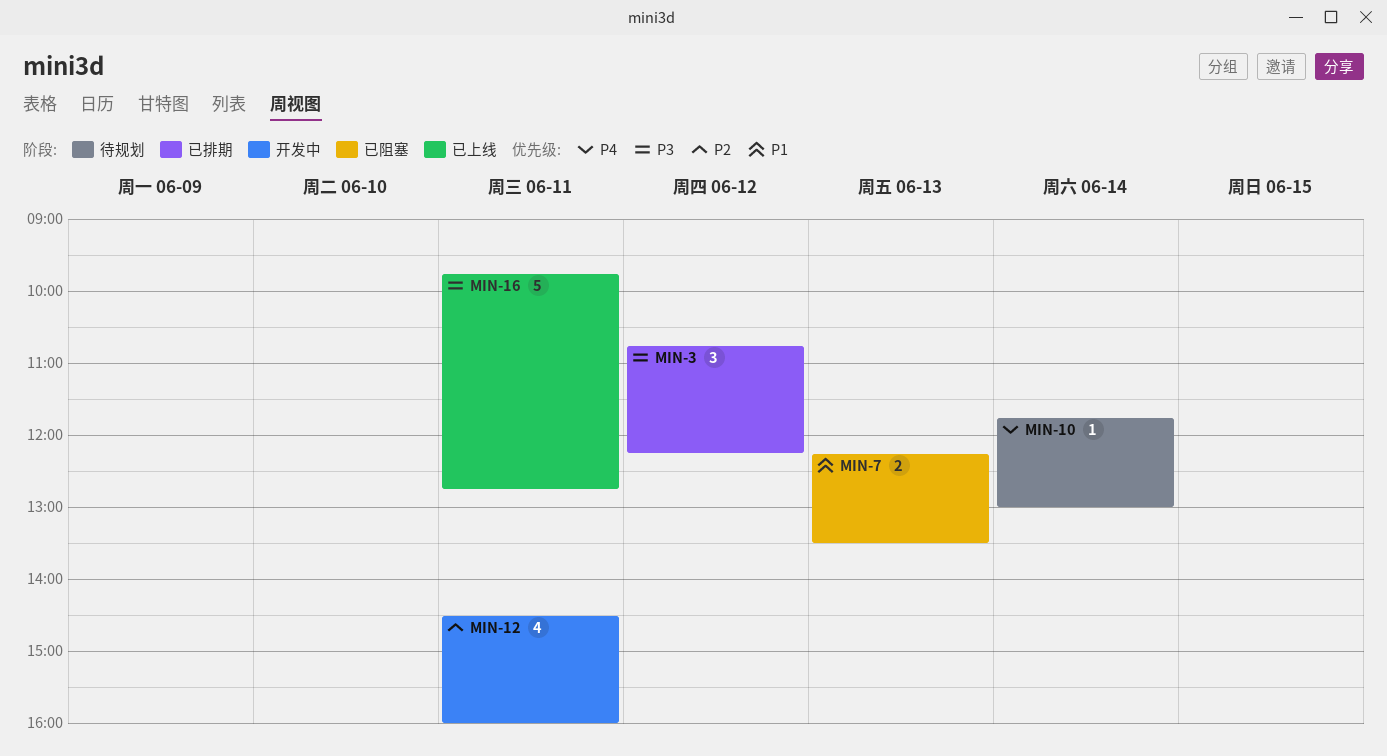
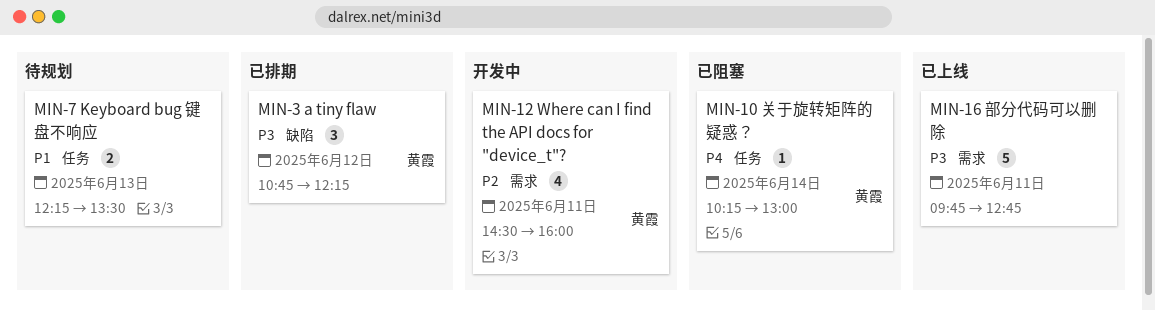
MIN-7, status: 已阻塞 -> 待规划
MIN-10, status: 待规划 -> 已阻塞
MIN-10, begins: 11:45 -> 10:15

